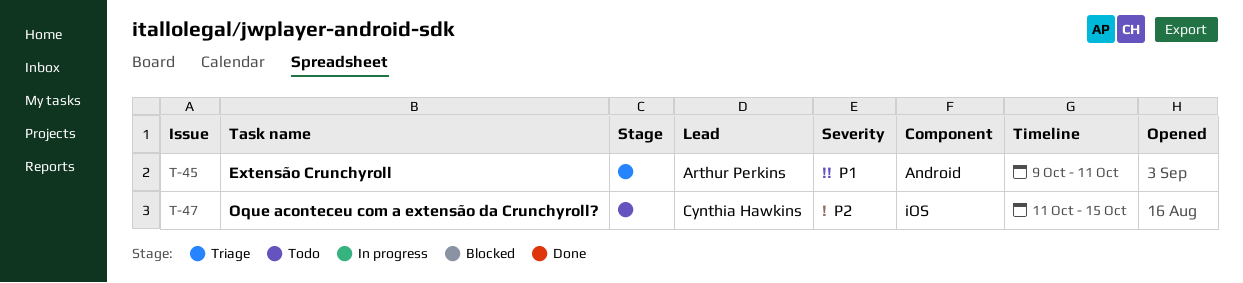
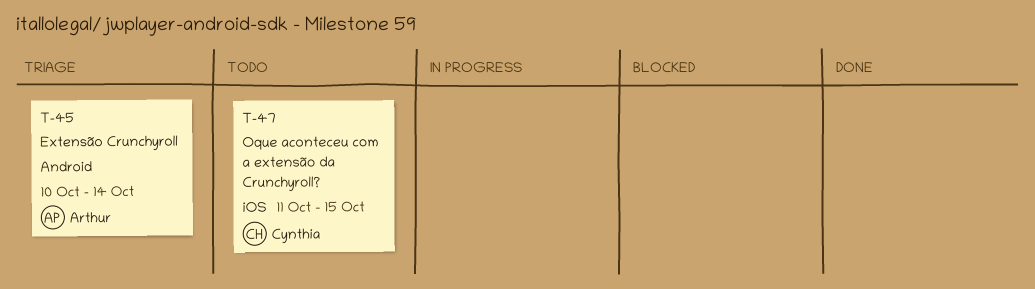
T-45, start: Oct 9 -> Oct 10
T-45, due: Oct 11 -> Oct 14

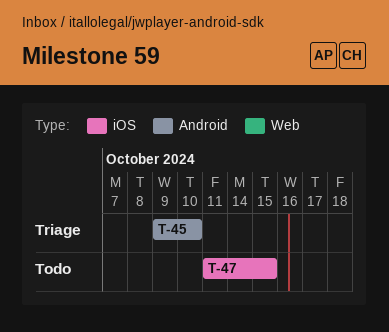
T-45, start: Oct 10 -> Oct 9
T-45, due: Oct 14 -> Oct 10

